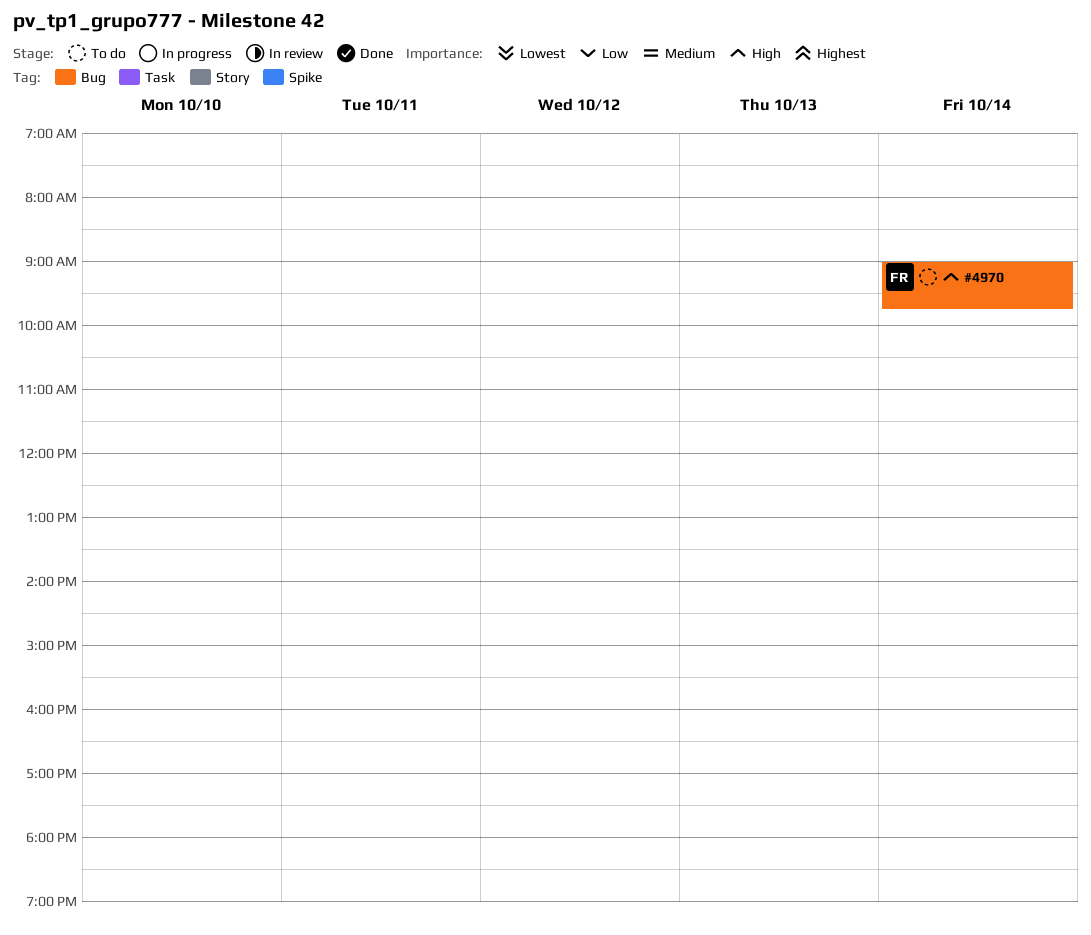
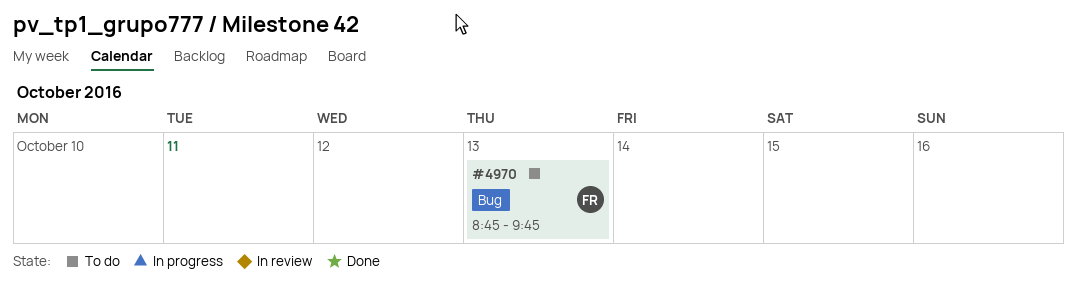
#4970, day: Oct 14 -> Oct 13
#4970, begins: 09:00 -> 08:45

